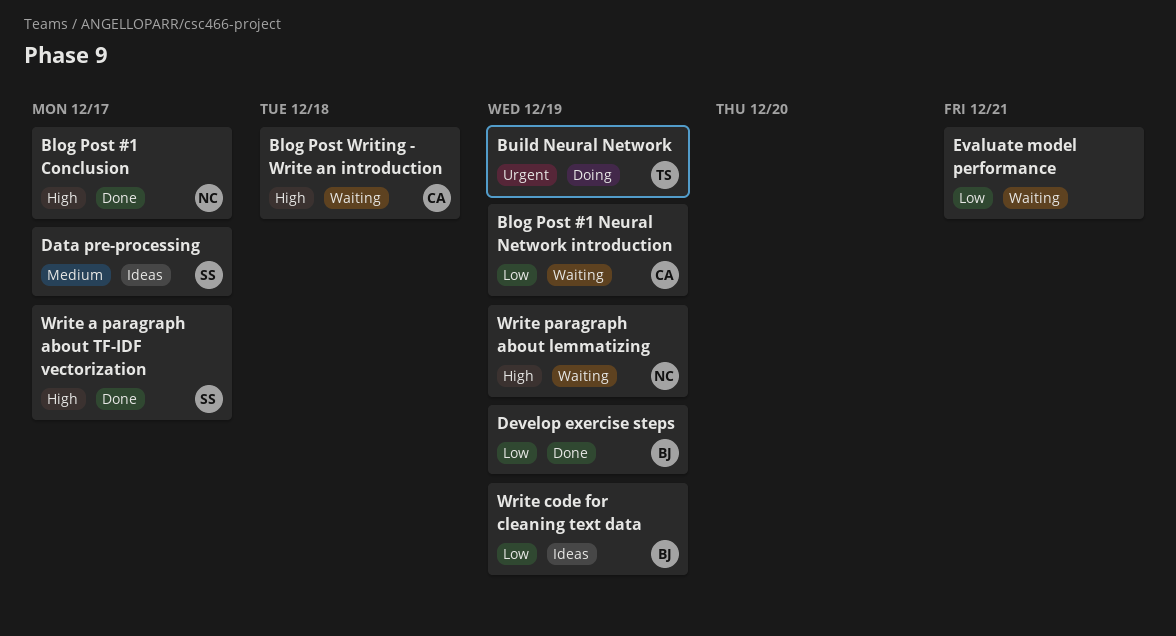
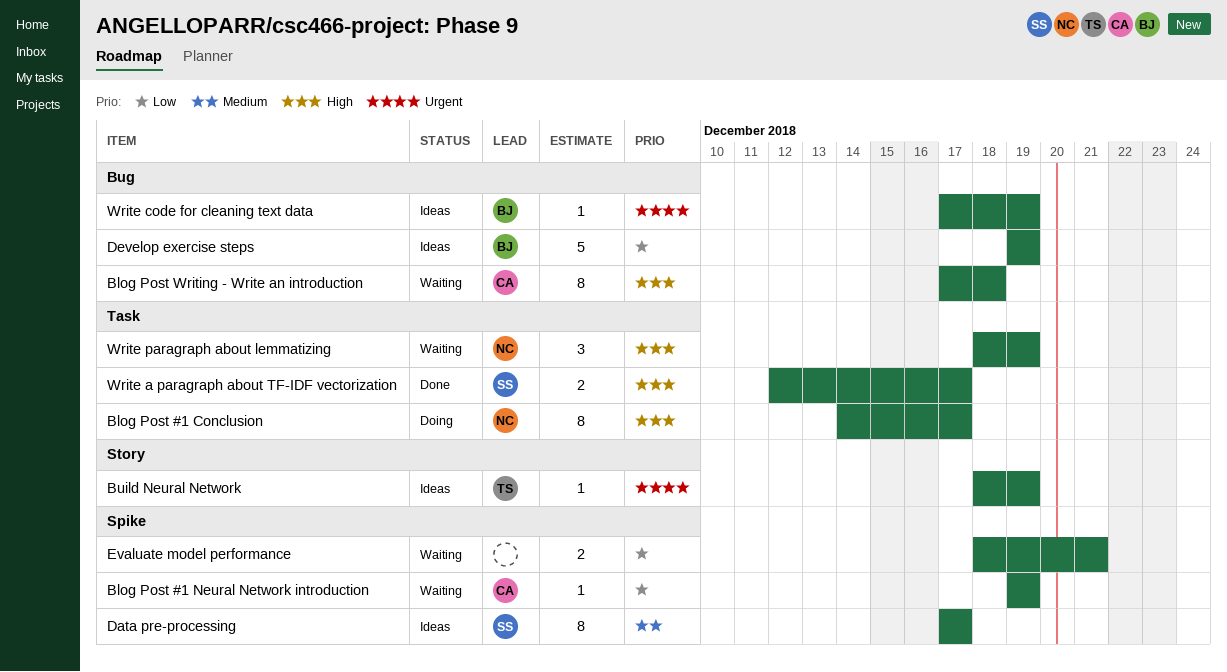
Blog Post #1 Conclusion, status: Done -> Doing
Build Neural Network, status: Doing -> Ideas
Develop exercise steps, status: Done -> Ideas
Write code for cleaning text data, priority: Low -> Urgent

